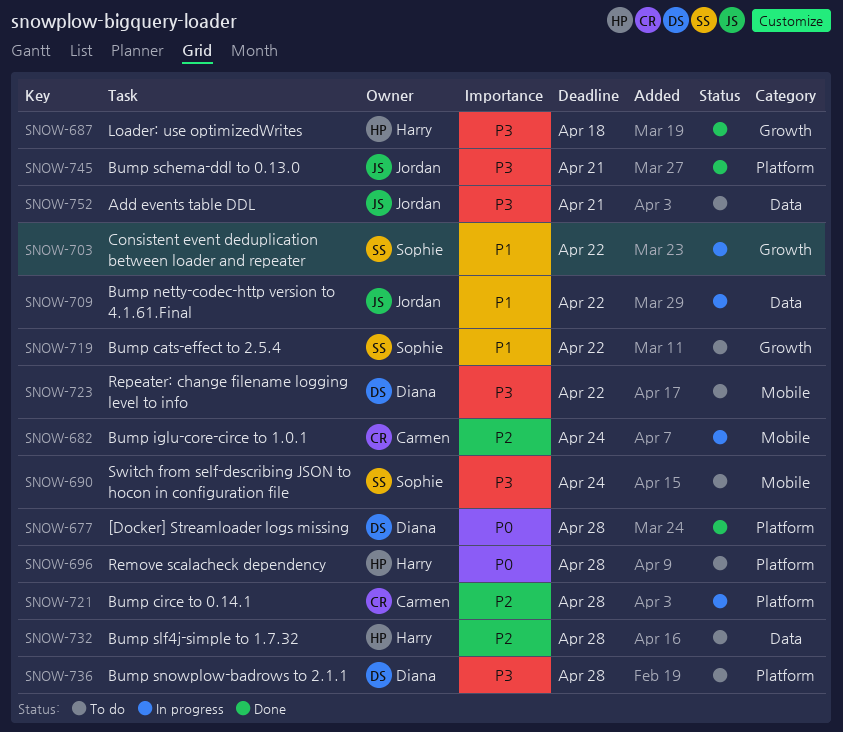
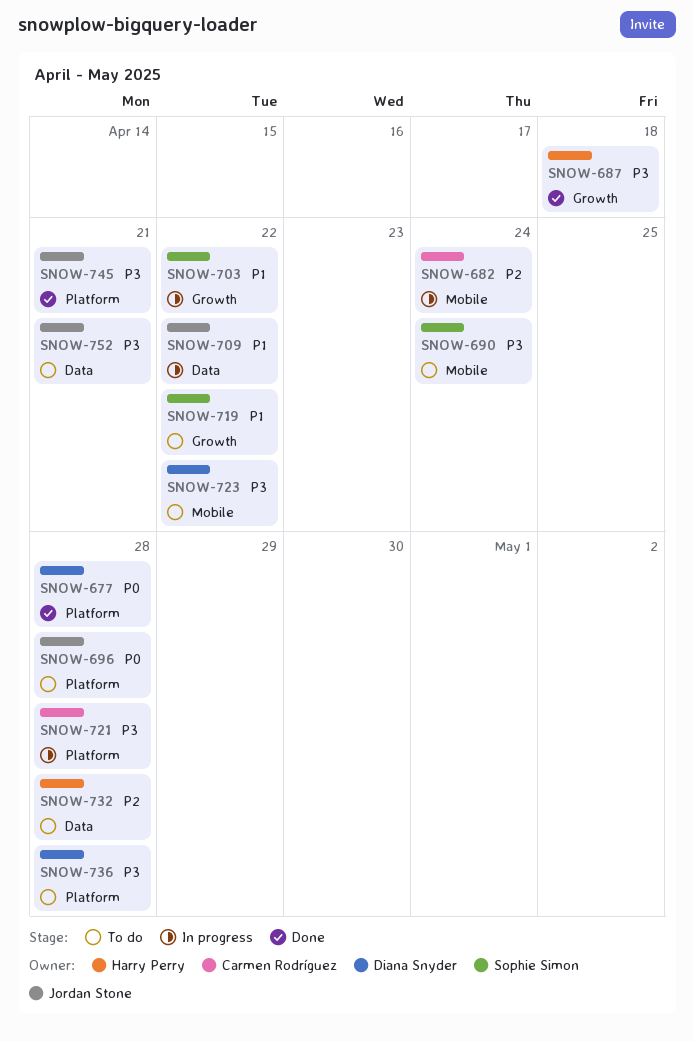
SNOW-696, owner: Harry Perry -> Jordan Stone
SNOW-721, priority: P2 -> P3

